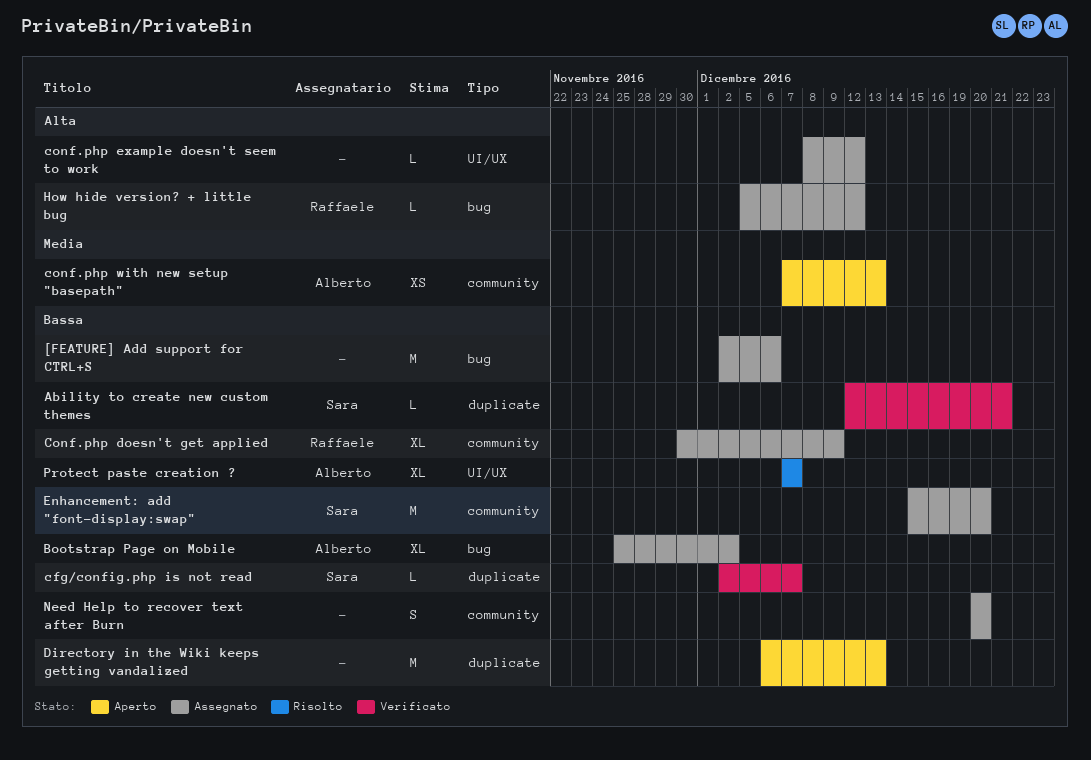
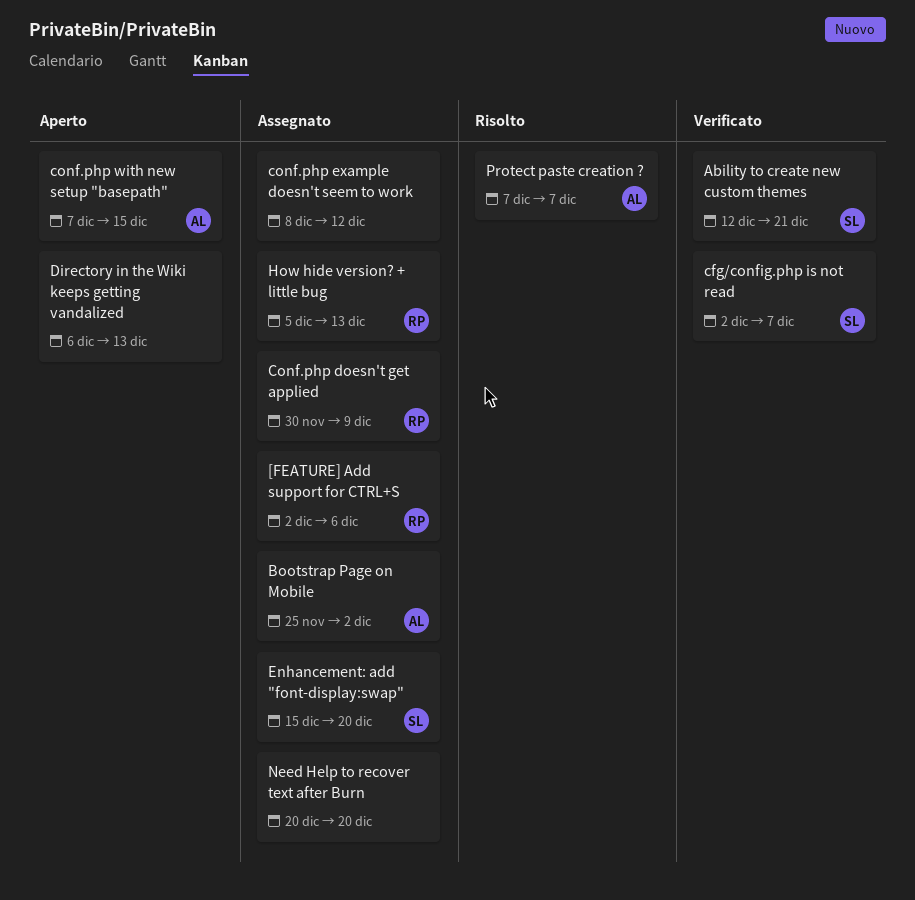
[FEATURE] Add support for CTRL+S, owner: none -> Raffaele
conf.php with new setup "basepath", due: Dec 13 -> Dec 15
How hide version? + little bug, due: Dec 12 -> Dec 13

